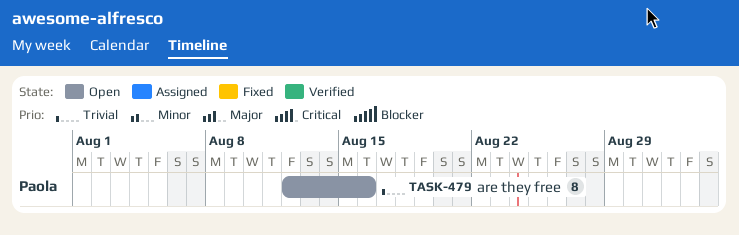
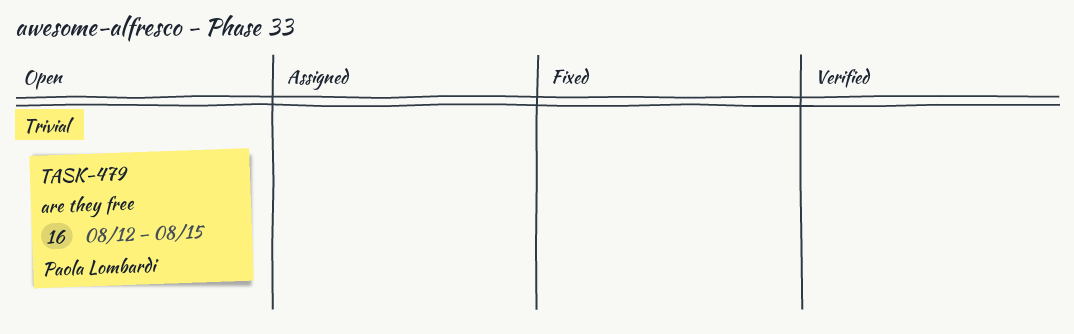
TASK-479, estimate: 8 -> 16
TASK-479, due: Aug 16 -> Aug 15

